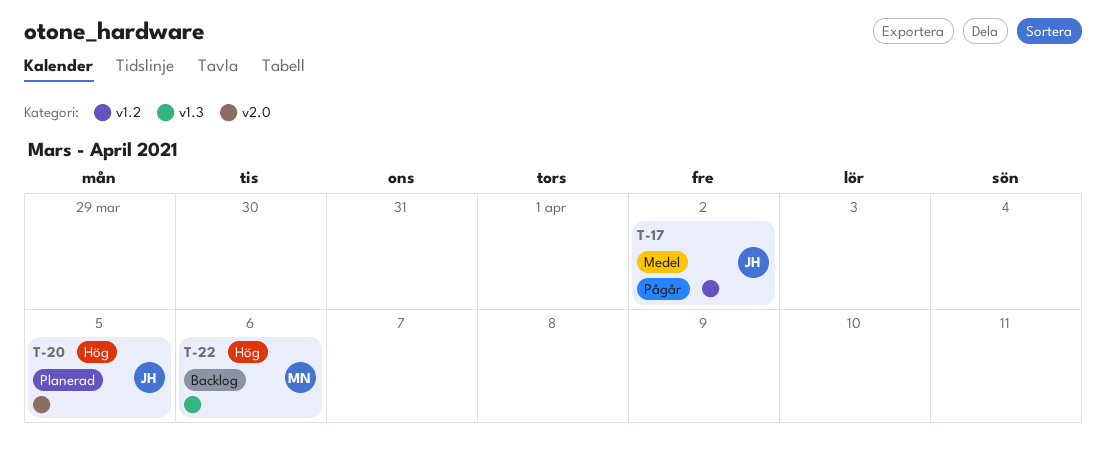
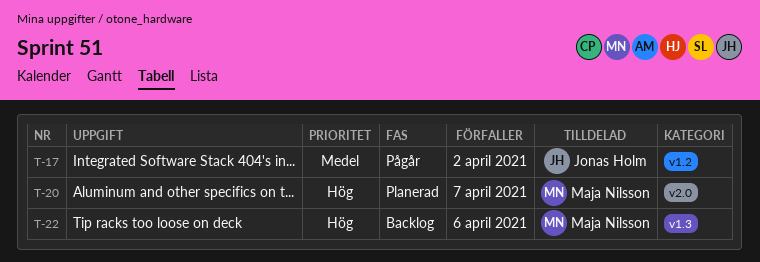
T-20, owner: Jonas Holm -> Maja Nilsson
T-20, due: Apr 5 -> Apr 7

